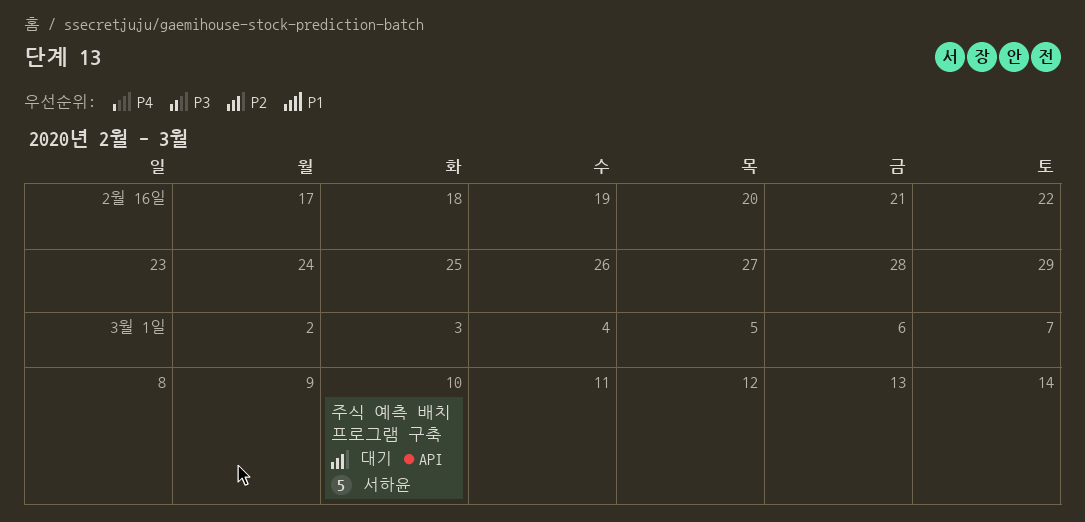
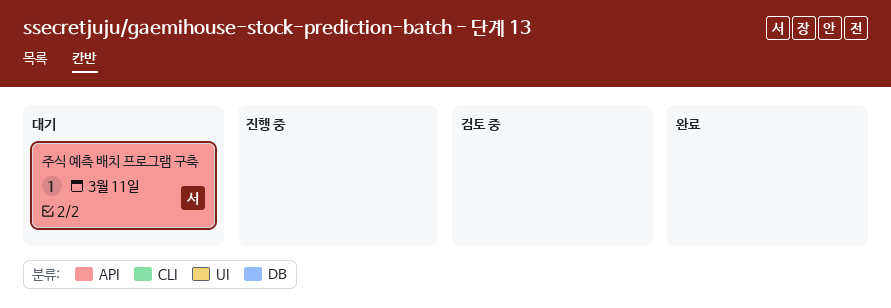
주식 예측 배치 프로그램 구축, estimate: 5 -> 1
주식 예측 배치 프로그램 구축, due: Mar 10 -> Mar 11

